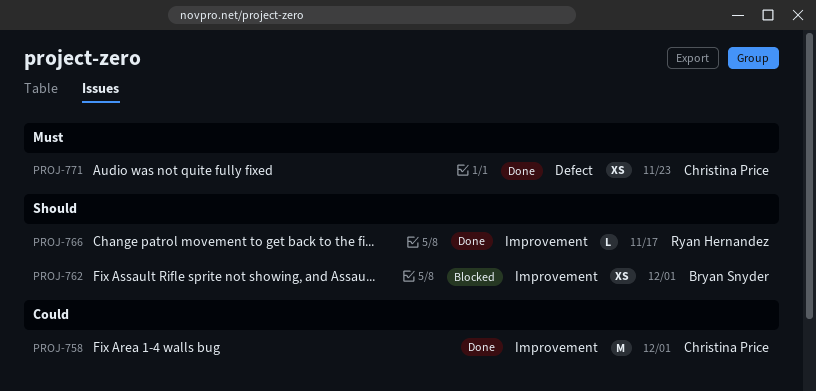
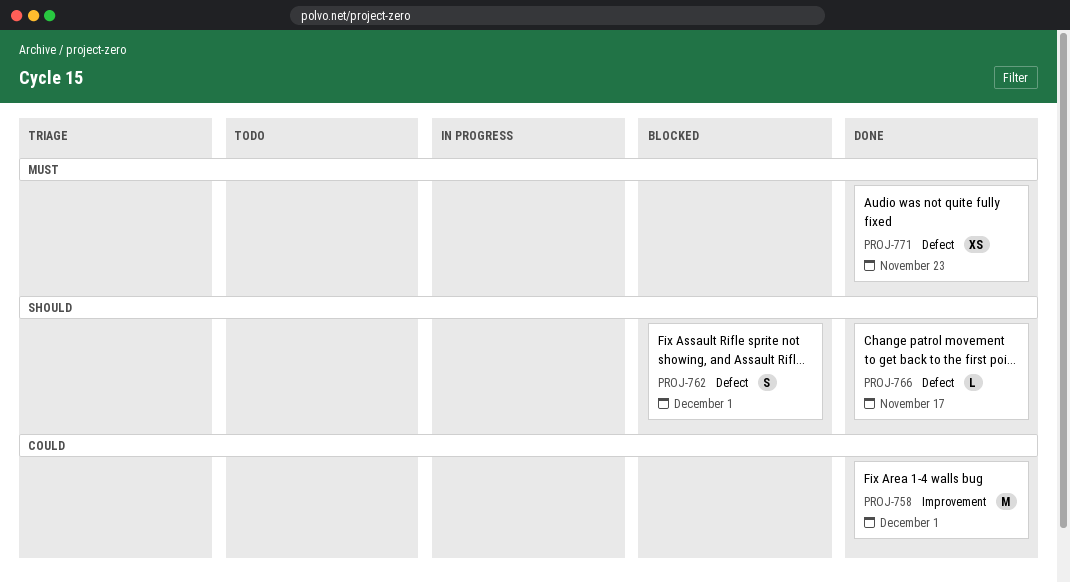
PROJ-762, label: Improvement -> Defect
PROJ-762, estimate: XS -> S
PROJ-766, label: Improvement -> Defect

